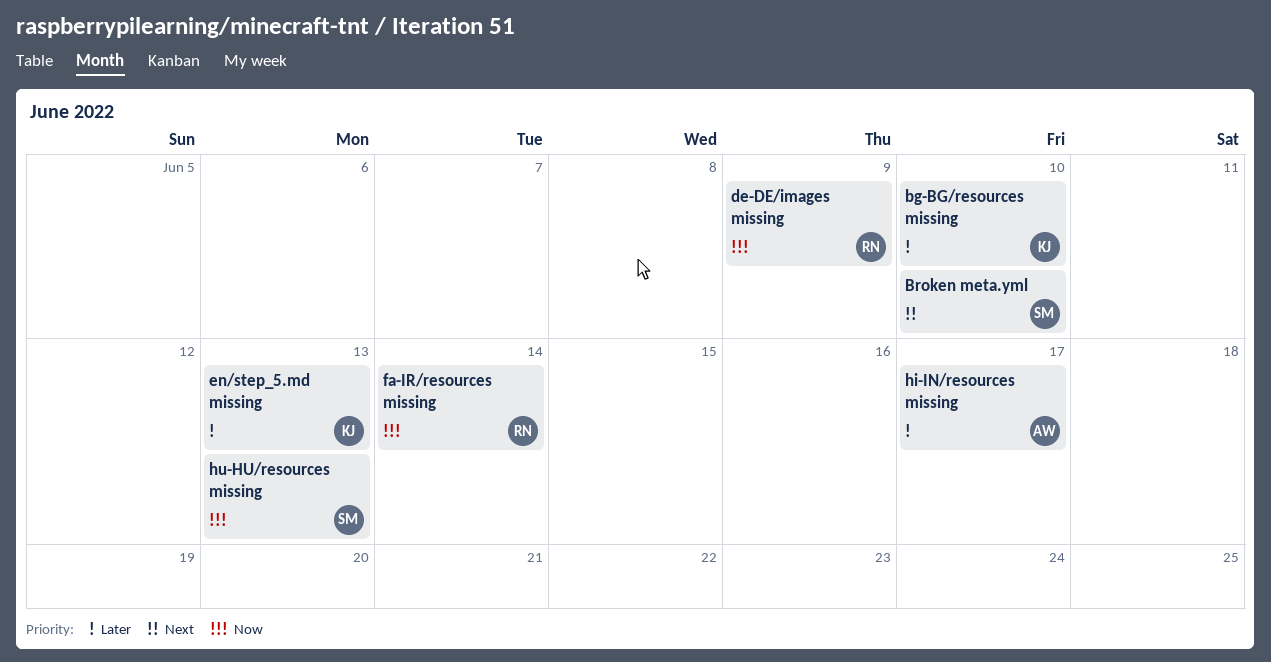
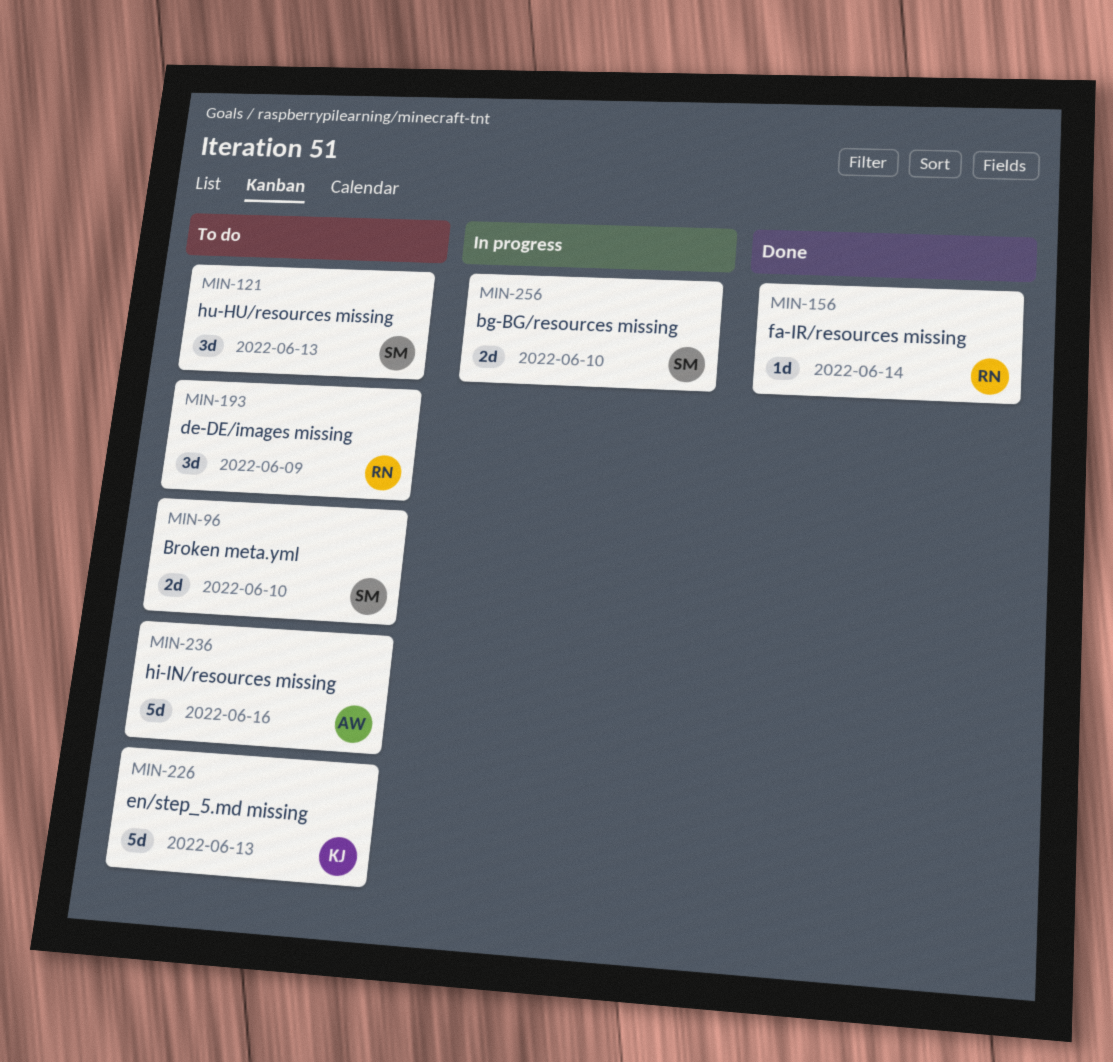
bg-BG/resources missing, owner: KJ -> SM
hi-IN/resources missing, due: Jun 17 -> Jun 16

